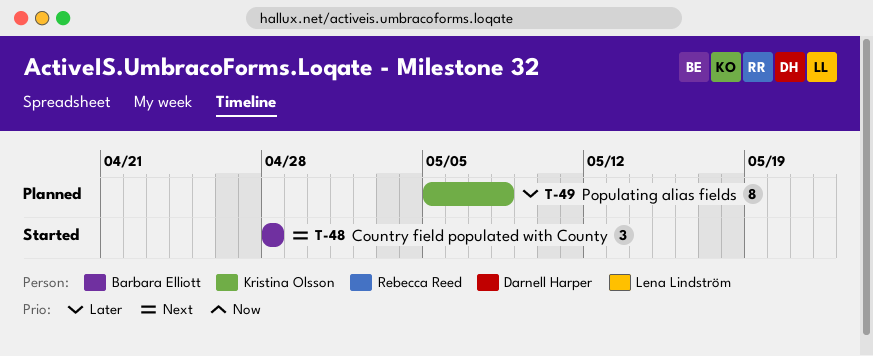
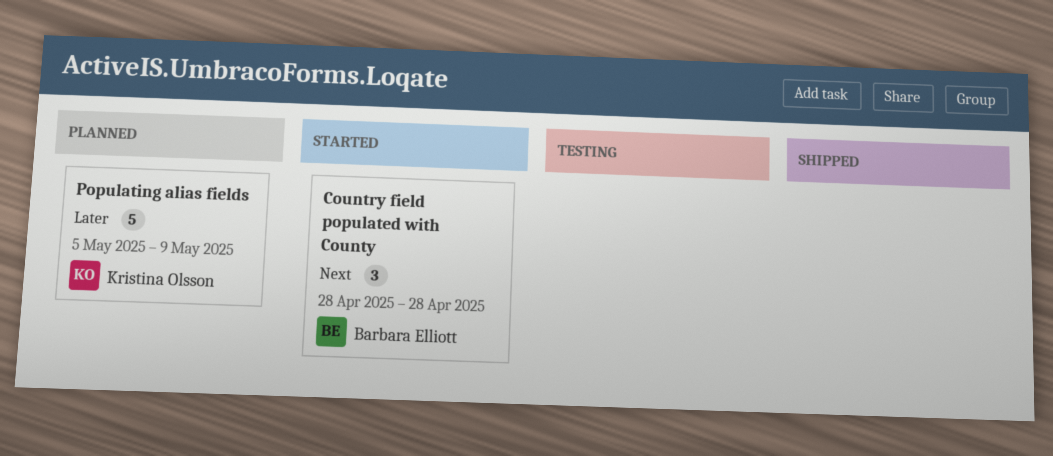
Populating alias fields, estimate: 8 -> 5
Populating alias fields, due: May 8 -> May 9

